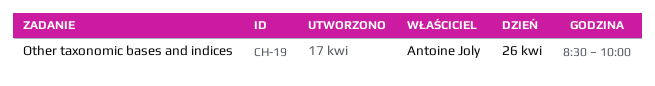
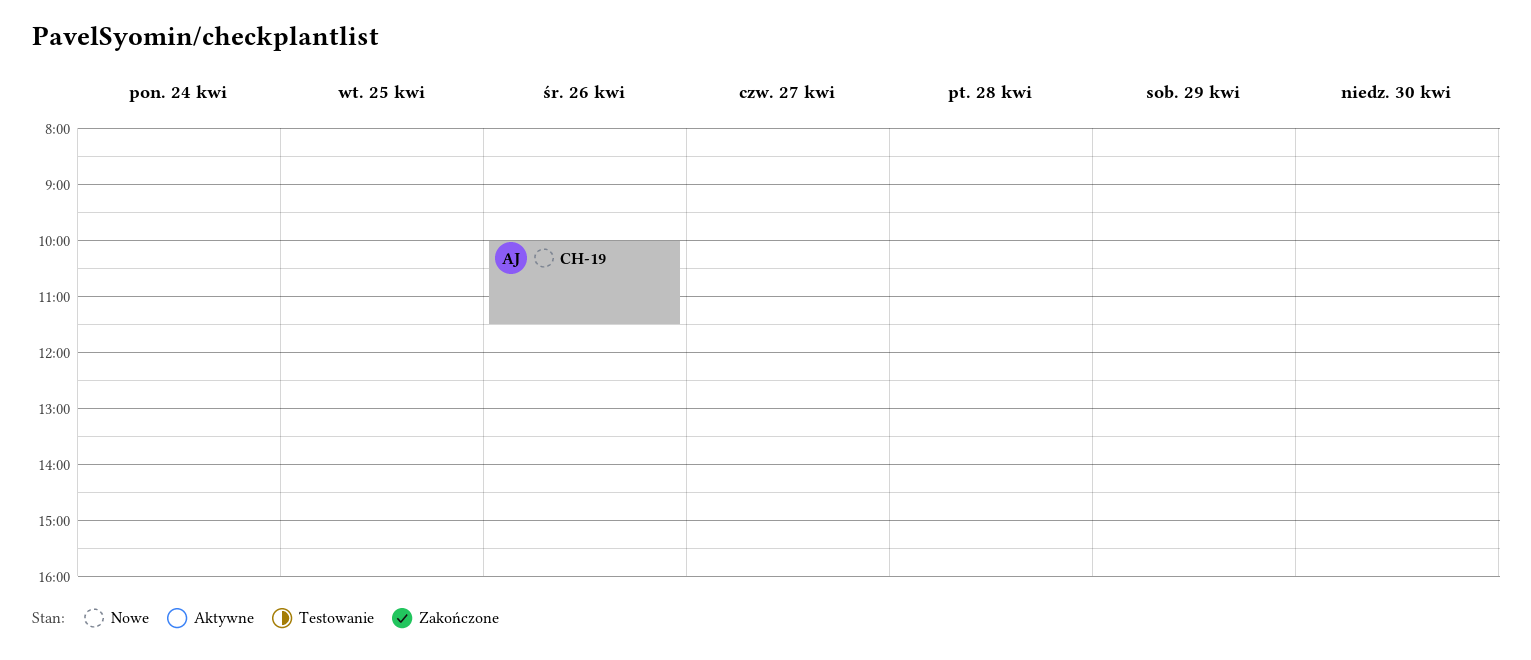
CH-19, begins: 08:30 -> 10:00
CH-19, ends: 10:00 -> 11:30

